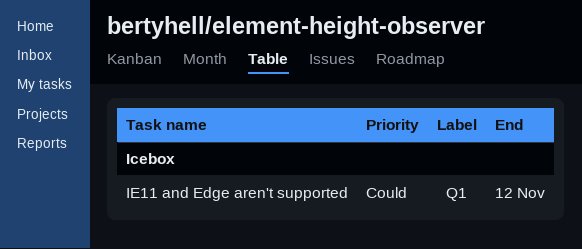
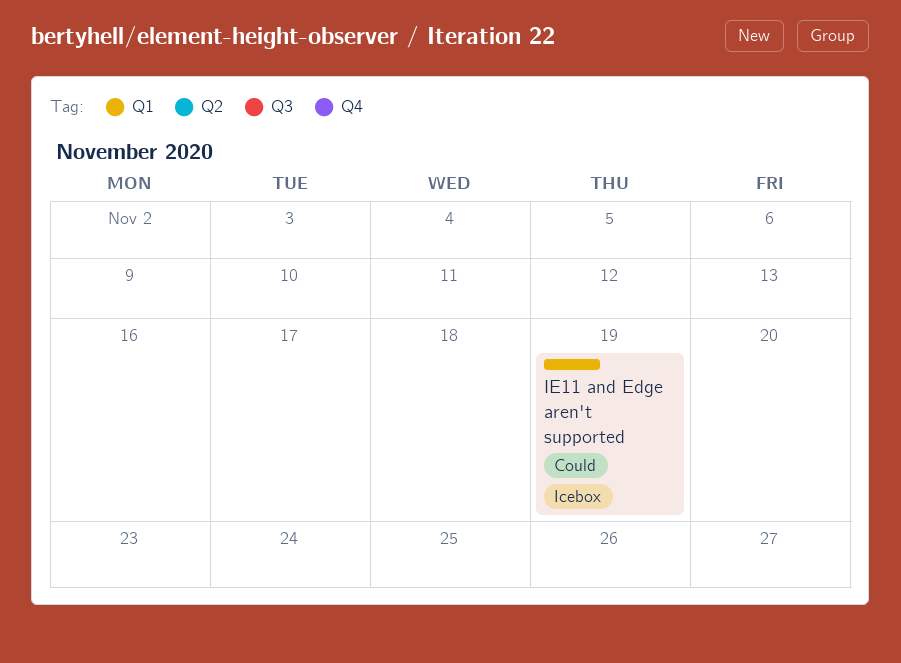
IE11 and Edge aren't supported, due: Nov 12 -> Nov 19

